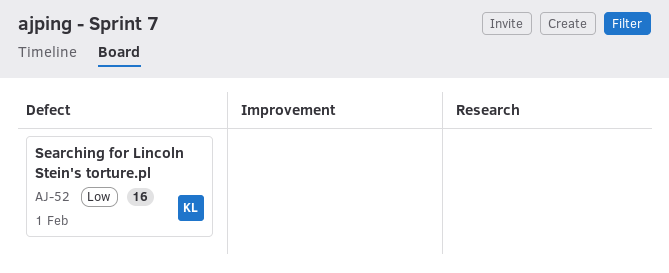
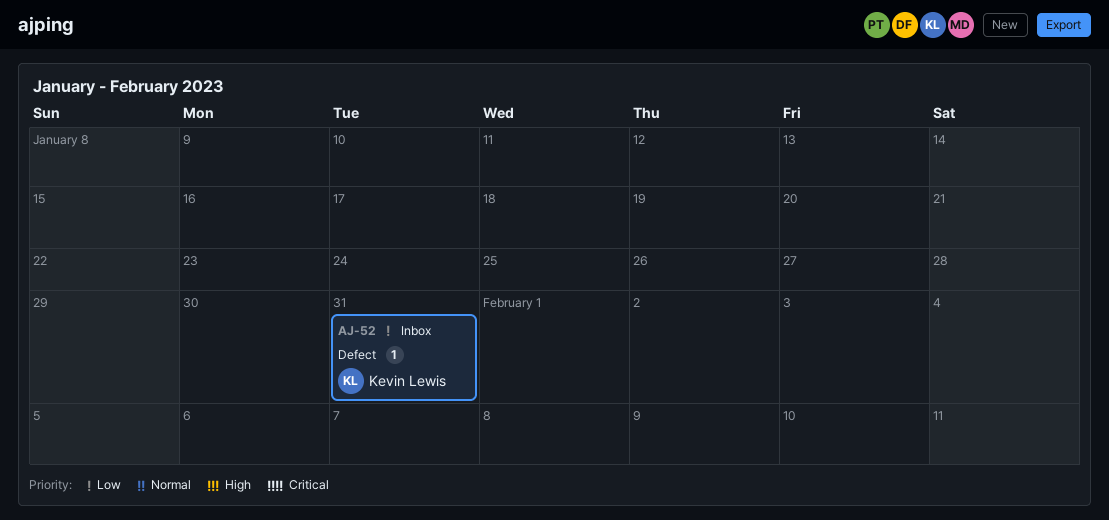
AJ-52, estimate: 16 -> 1
AJ-52, due: Feb 1 -> Jan 31

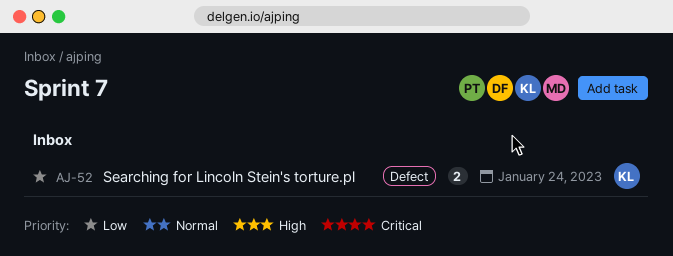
AJ-52, estimate: 1 -> 2
AJ-52, due: Jan 31 -> Jan 24

